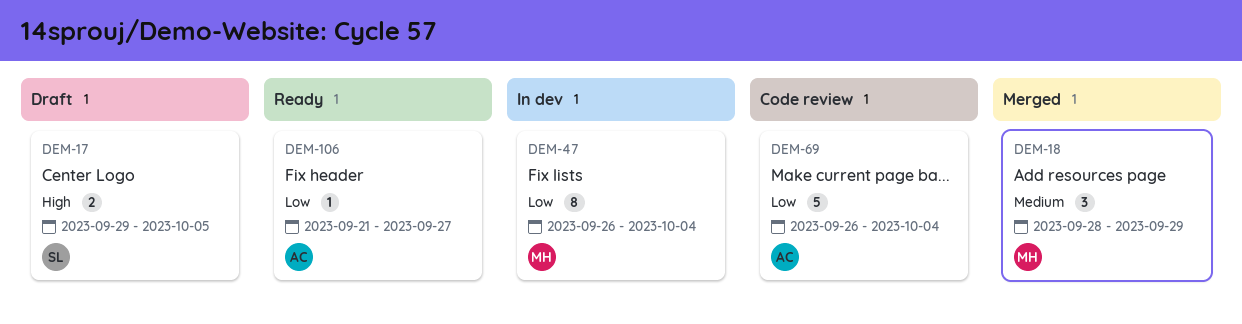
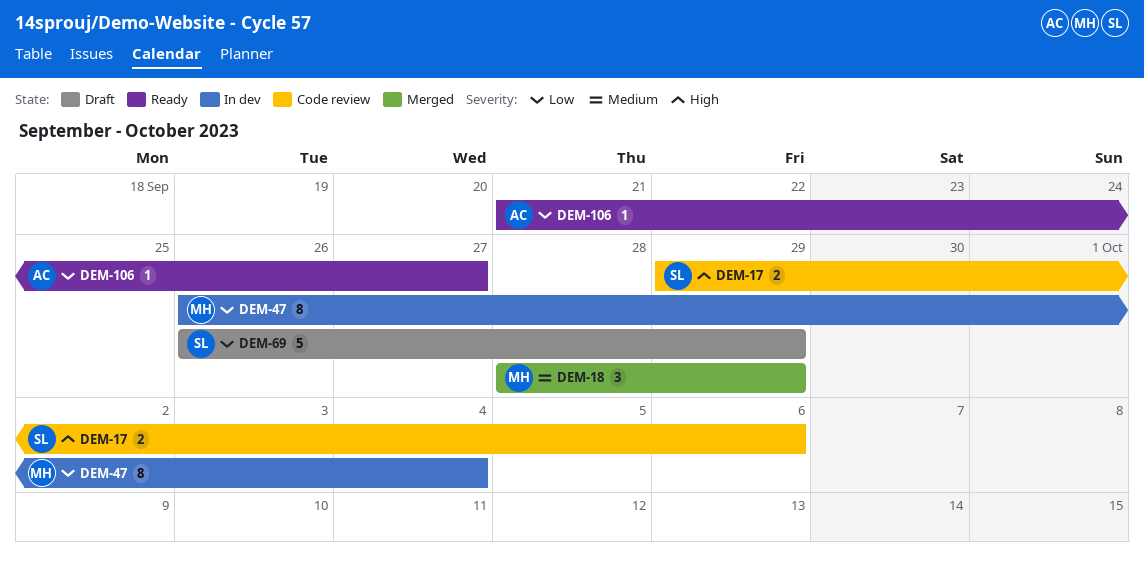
DEM-17, status: Draft -> Code review
DEM-17, due: Oct 5 -> Oct 6
DEM-69, status: Code review -> Draft
DEM-69, owner: AC -> SL
DEM-69, due: Oct 4 -> Sep 29

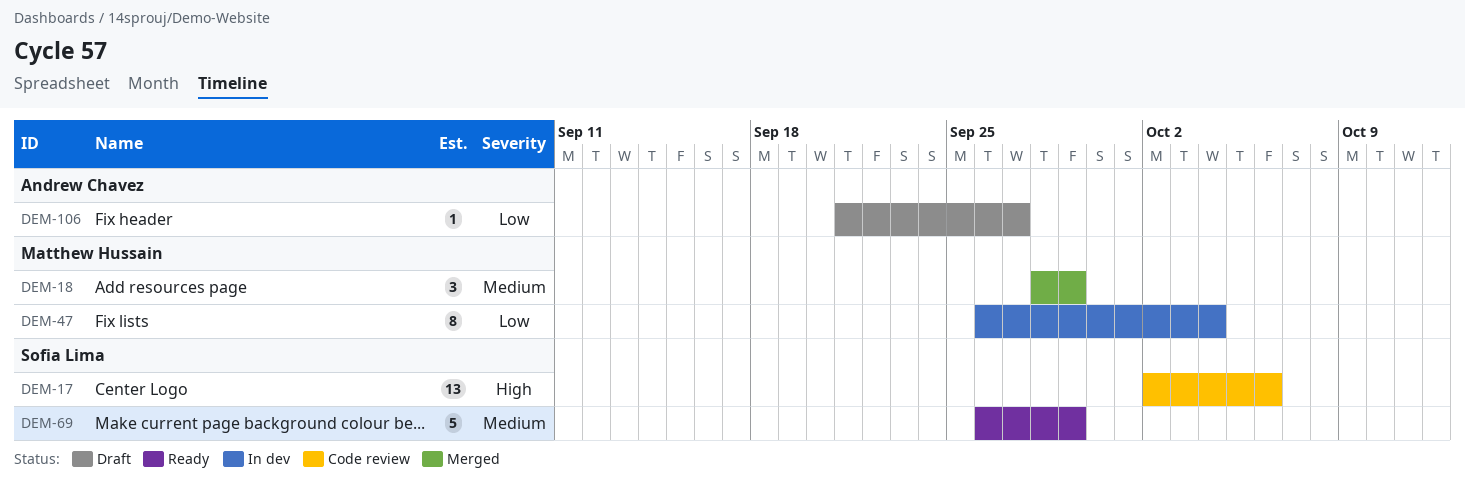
DEM-17, estimate: 2 -> 13
DEM-17, start: Sep 29 -> Oct 2
DEM-69, status: Draft -> Ready
DEM-69, priority: Low -> Medium
DEM-106, status: Ready -> Draft

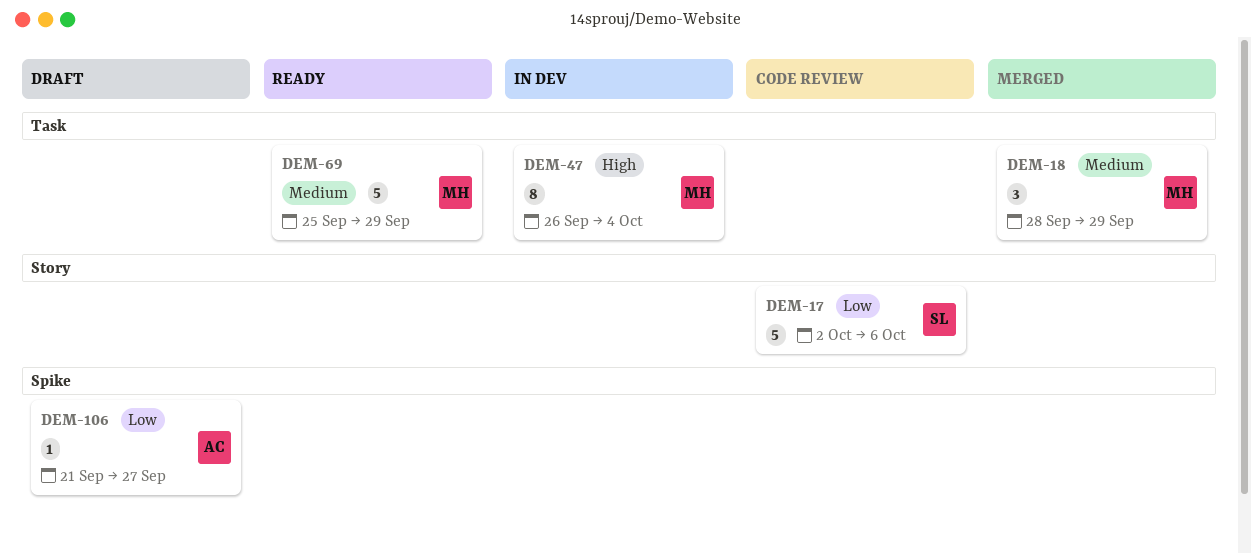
DEM-17, priority: High -> Low
DEM-17, estimate: 13 -> 5
DEM-47, priority: Low -> High
DEM-69, owner: Sofia Lima -> Matthew Hussain
DEM-69, start: Sep 26 -> Sep 25

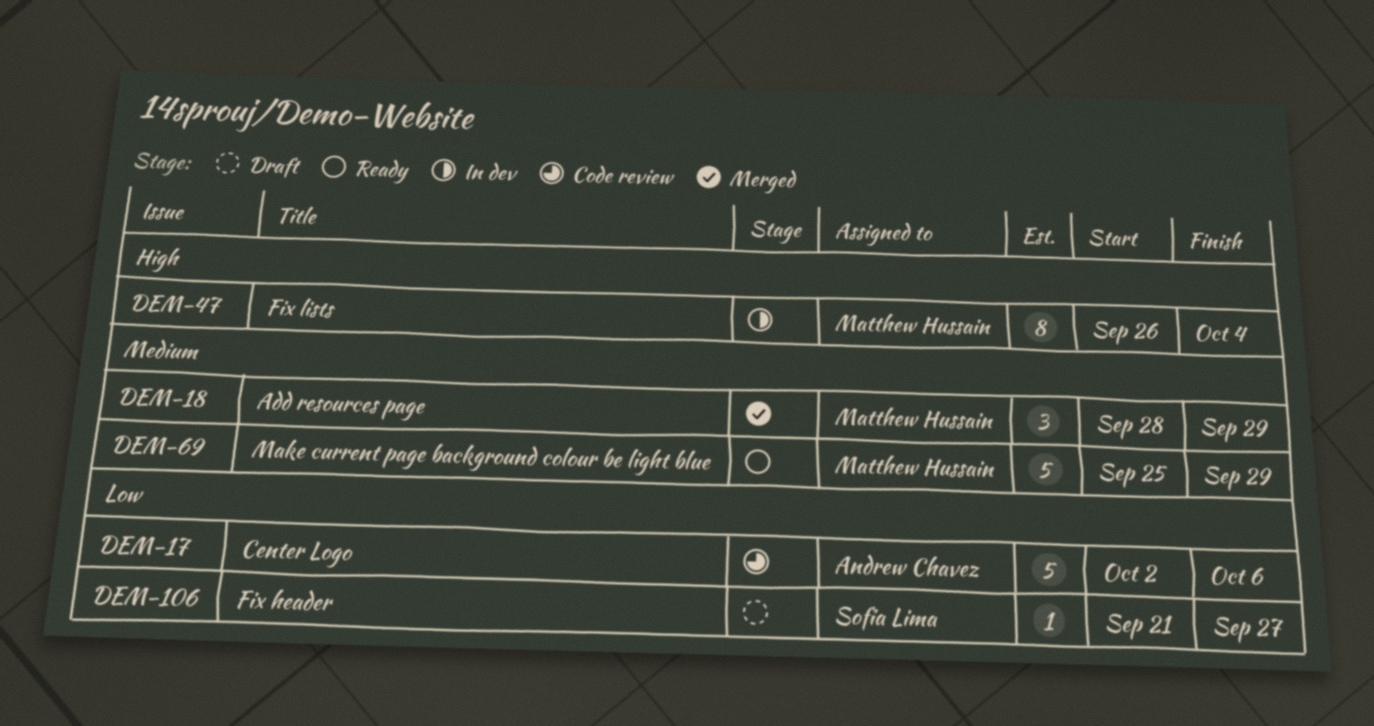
DEM-17, owner: Sofia Lima -> Andrew Chavez
DEM-106, owner: Andrew Chavez -> Sofia Lima

